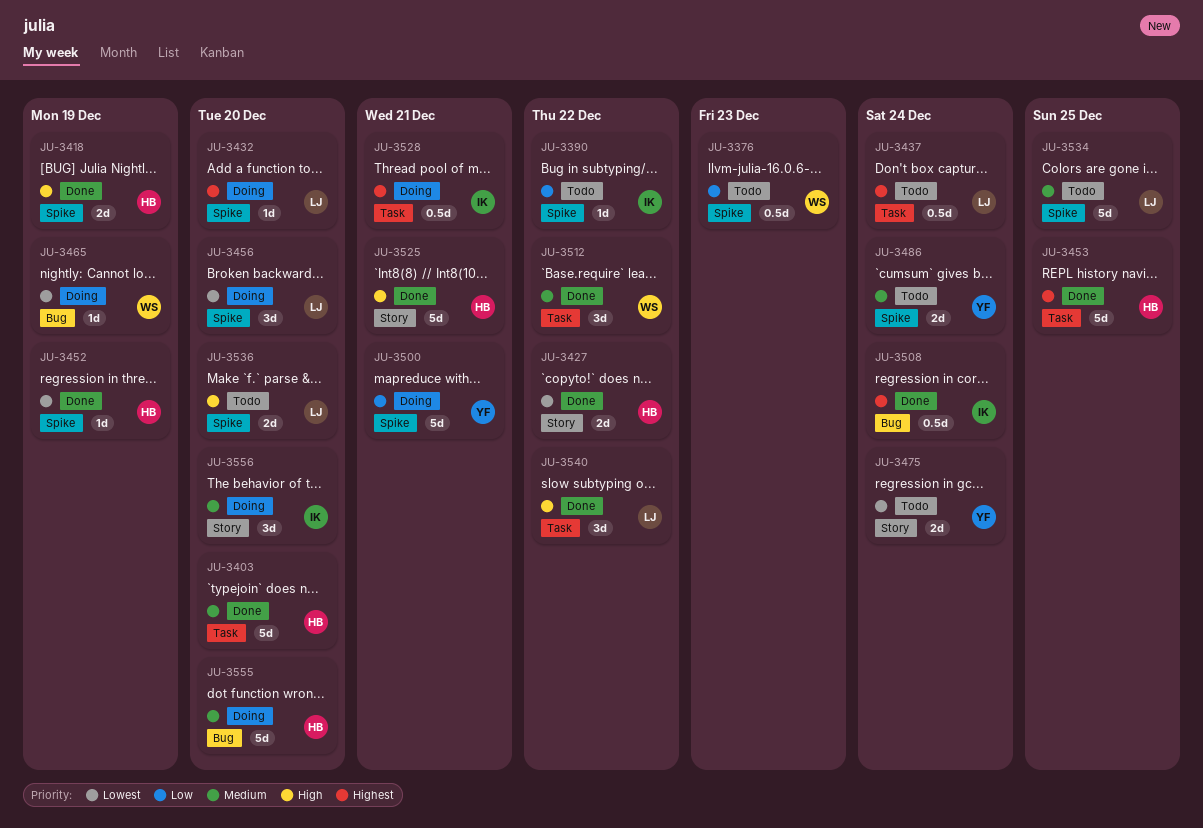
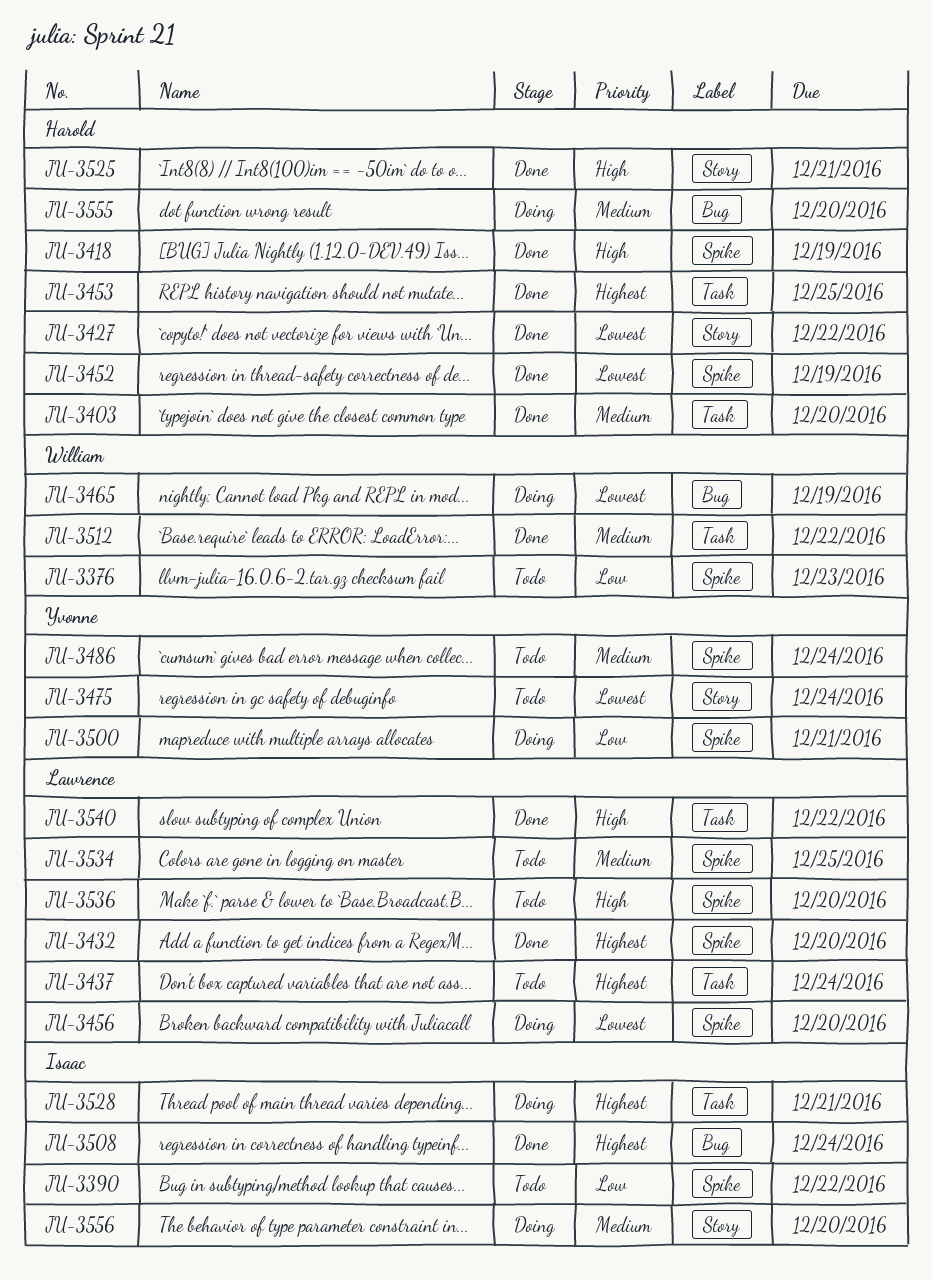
JU-3432, status: Doing -> Done

